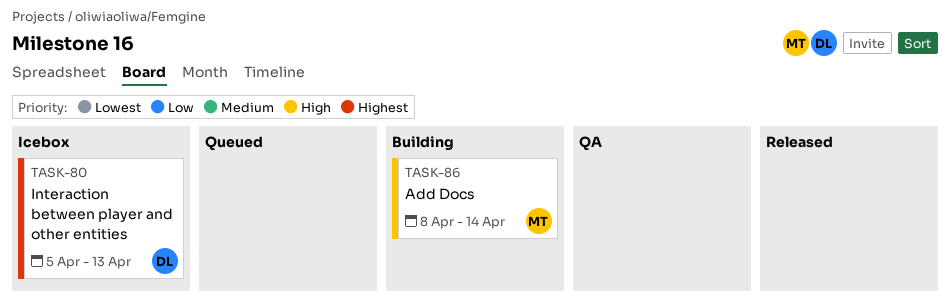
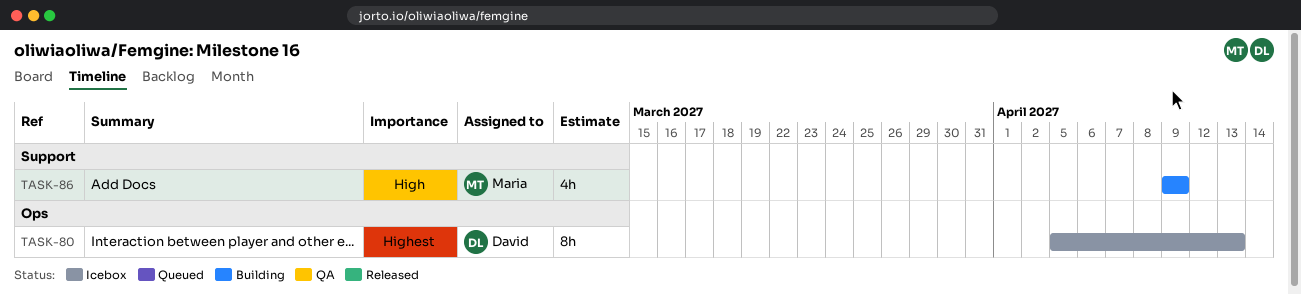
TASK-86, start: Apr 8 -> Apr 9
TASK-86, due: Apr 14 -> Apr 9

